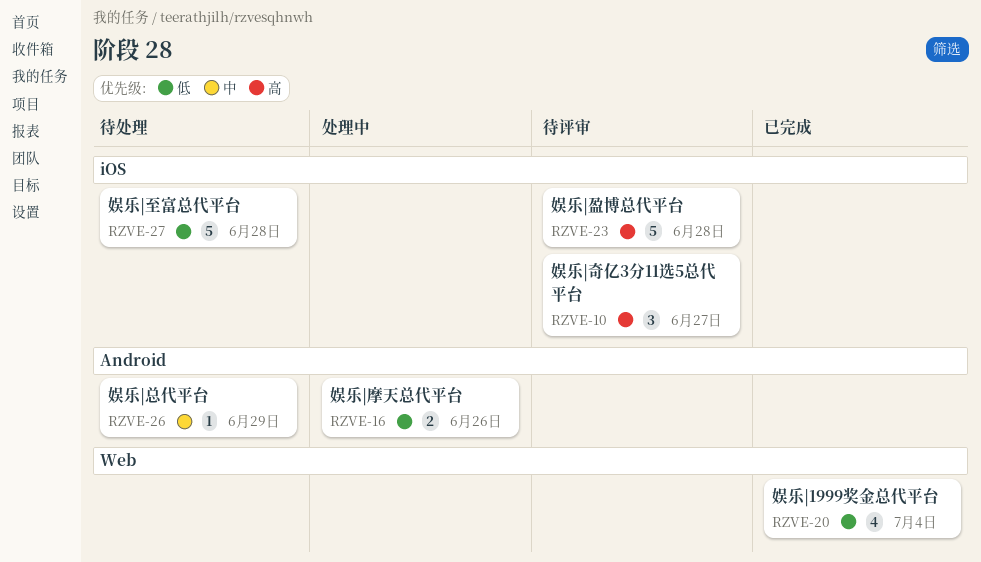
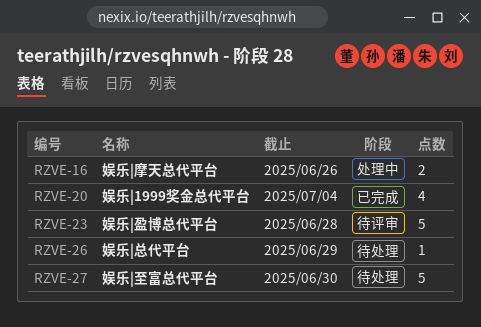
RZVE-10: present -> none
RZVE-27, due: Jun 28 -> Jun 30

